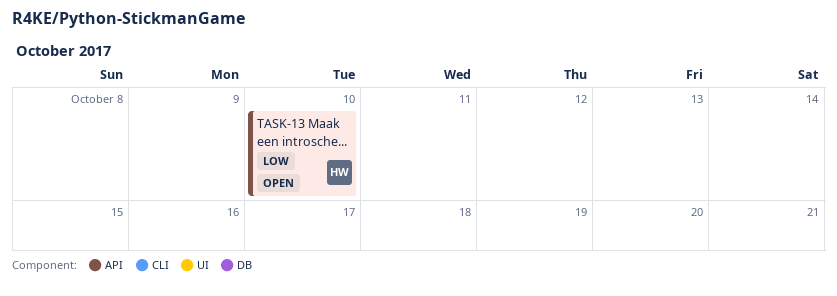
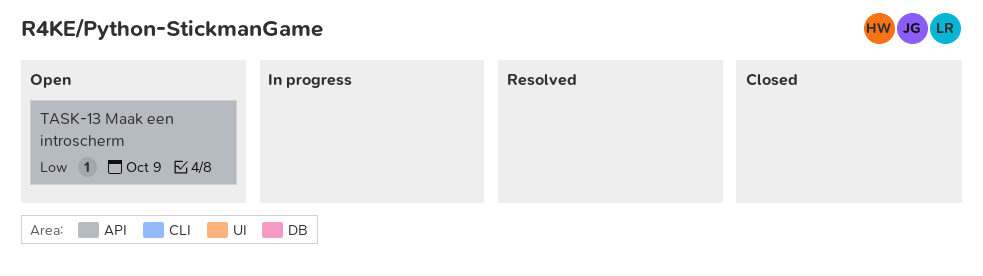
TASK-13, due: Oct 10 -> Oct 9

